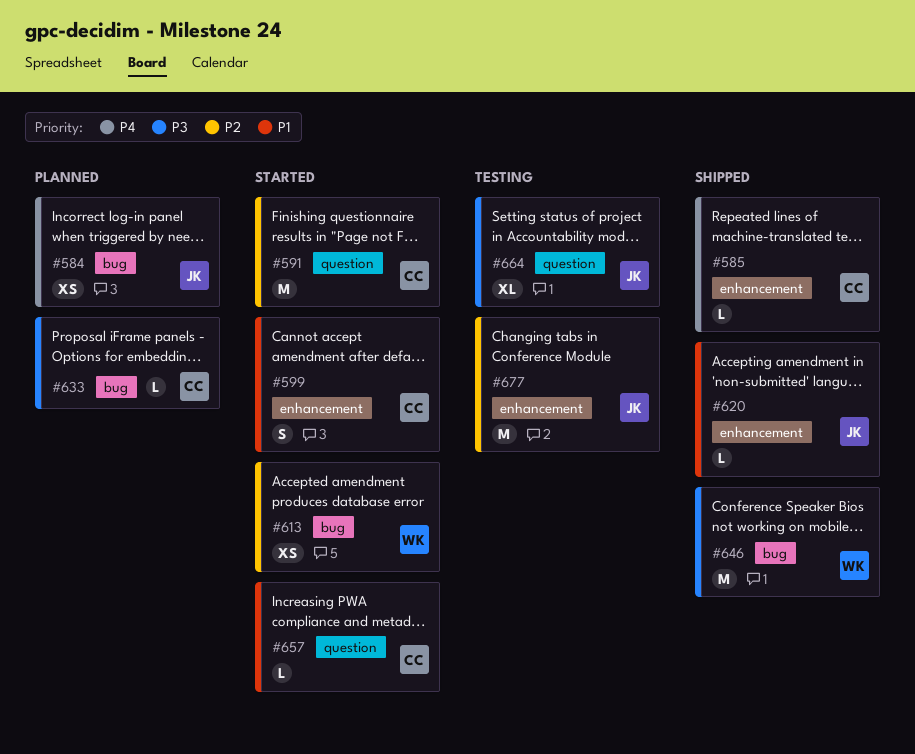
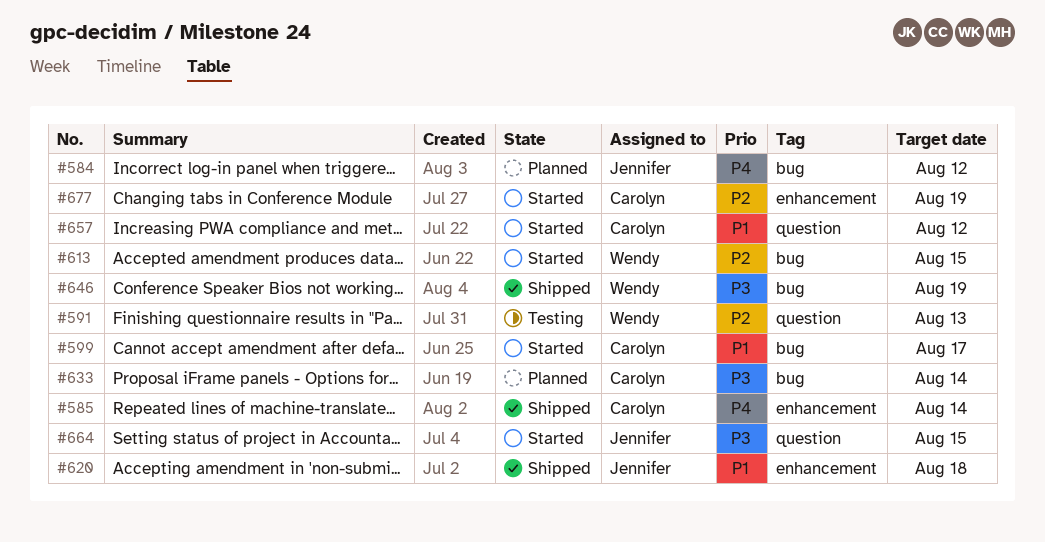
#591, status: Started -> Testing
#591, owner: Carolyn -> Wendy
#599, label: enhancement -> bug
#664, status: Testing -> Started
#677, status: Testing -> Started
#677, owner: Jennifer -> Carolyn

